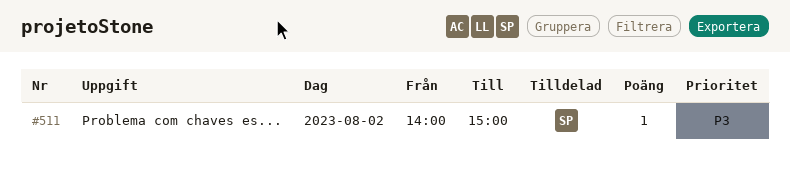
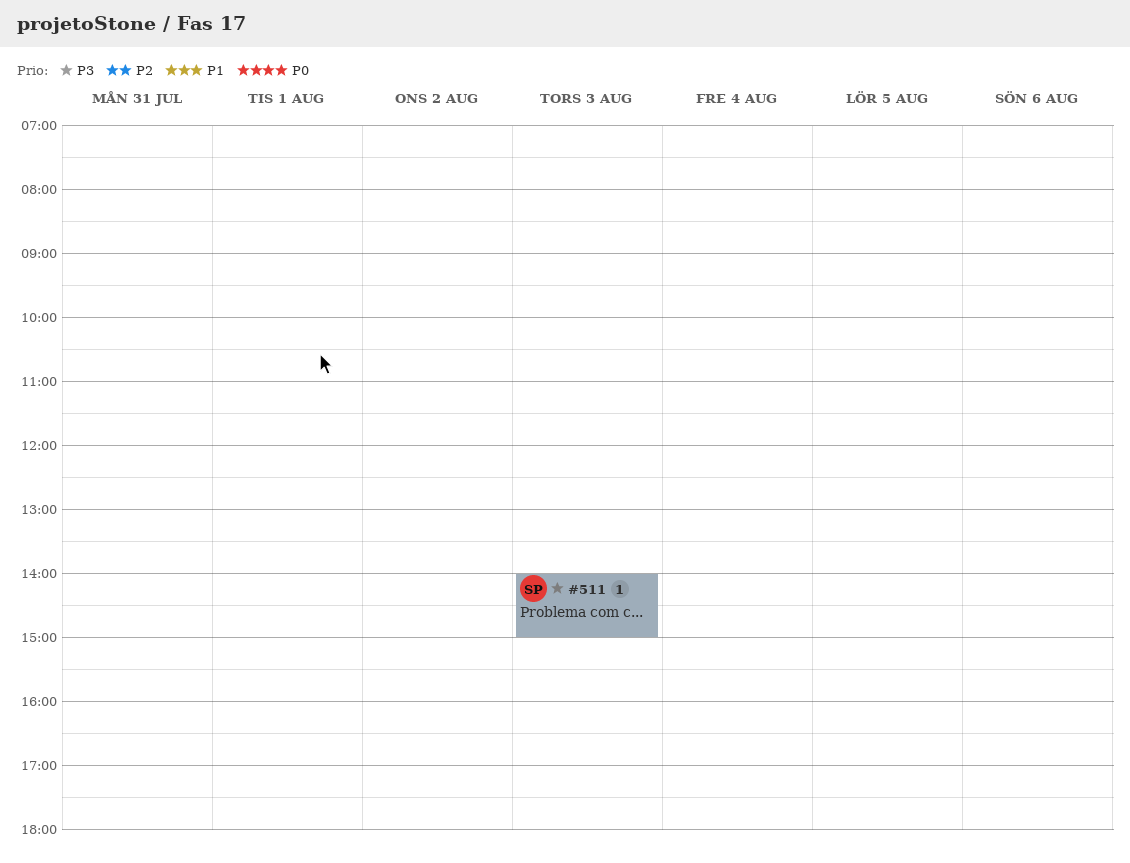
#511, day: Aug 2 -> Aug 3

